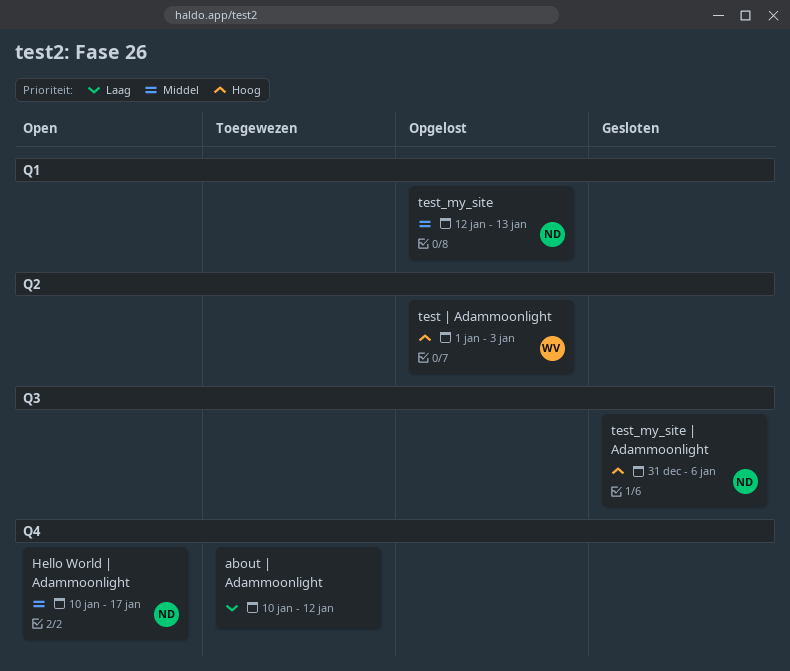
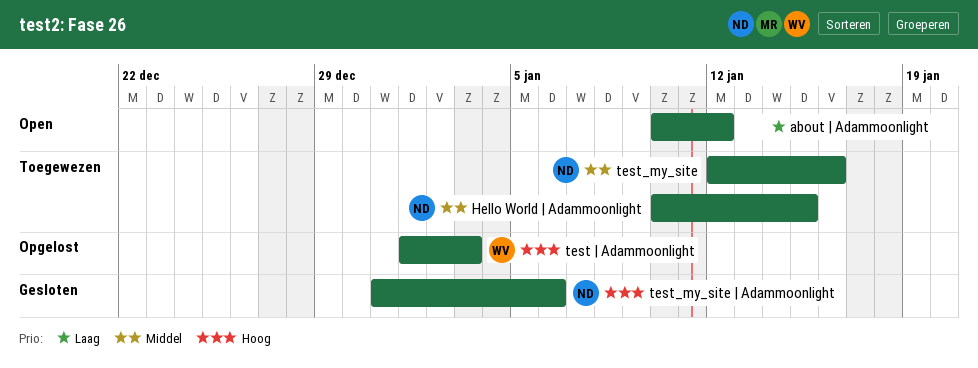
about | Adammoonlight, status: Toegewezen -> Open
Hello World | Adammoonlight, status: Open -> Toegewezen
Hello World | Adammoonlight, due: Jan 17 -> Jan 15
test_my_site, status: Opgelost -> Toegewezen
test_my_site, due: Jan 13 -> Jan 16

